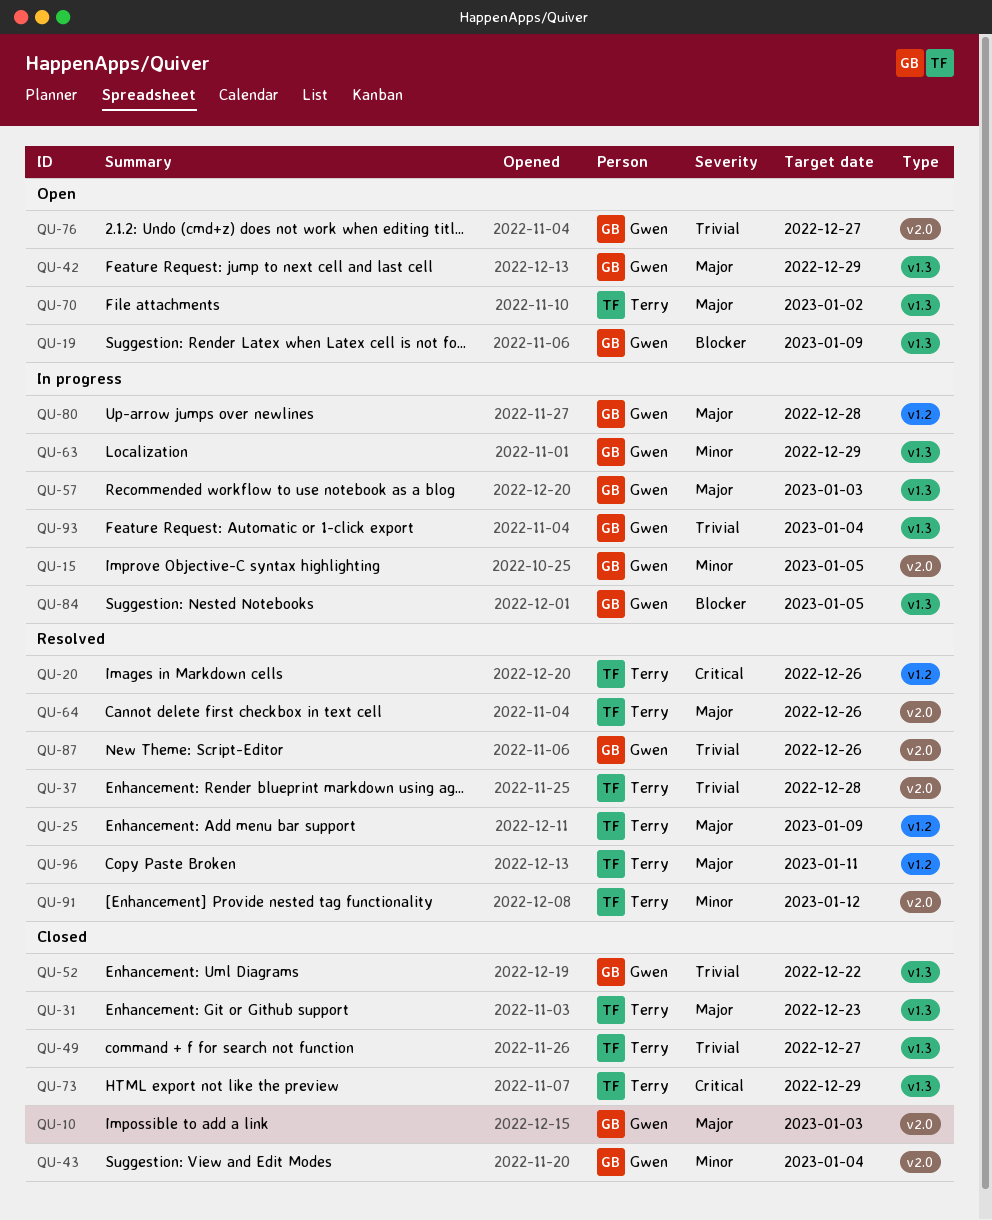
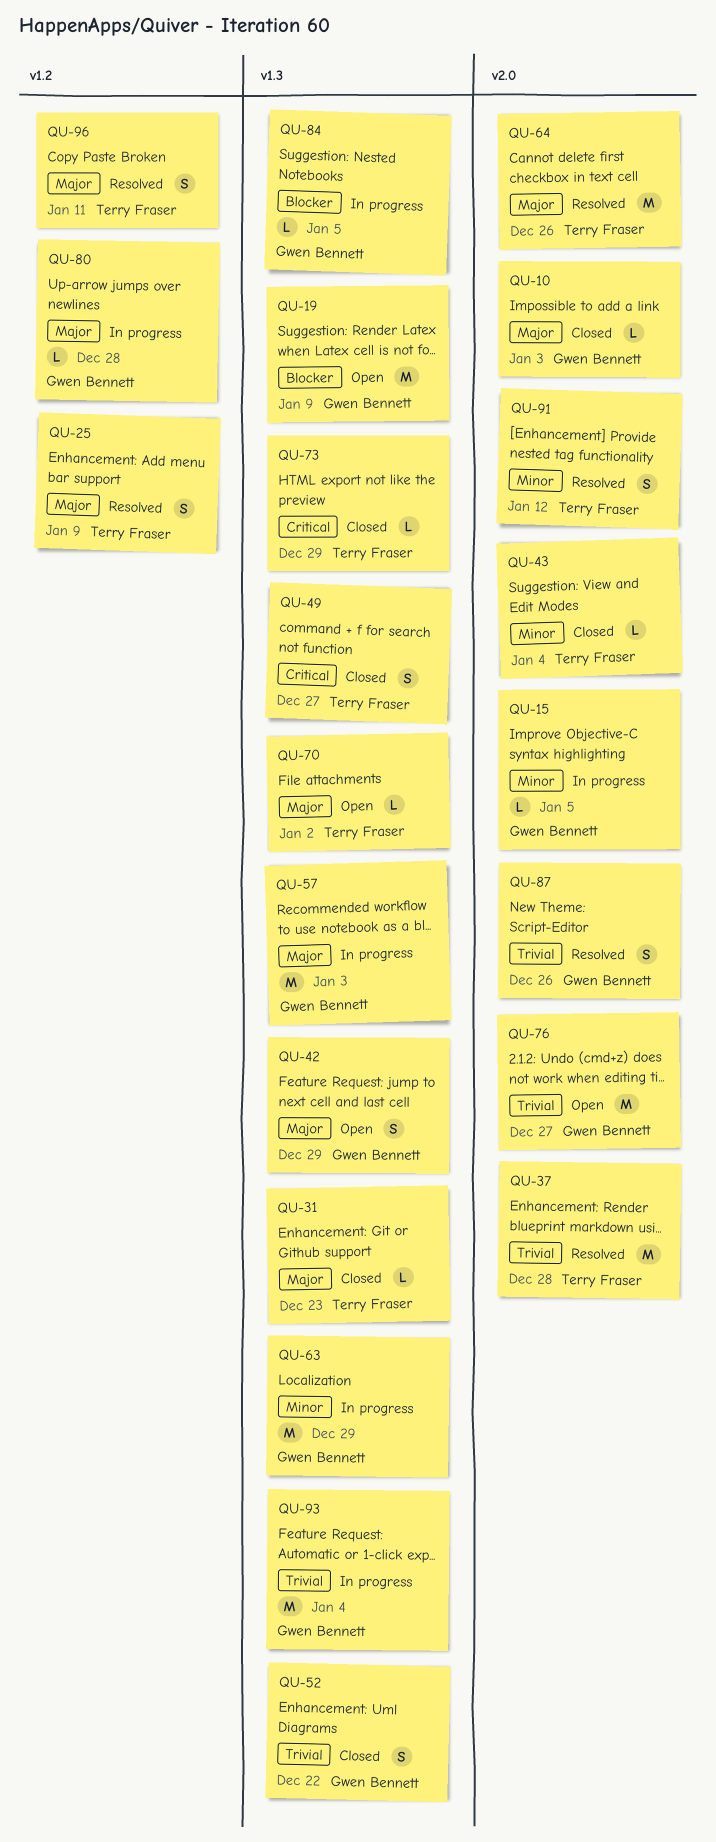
QU-20: present -> none
QU-43, owner: Gwen Bennett -> Terry Fraser
QU-49, priority: Trivial -> Critical

